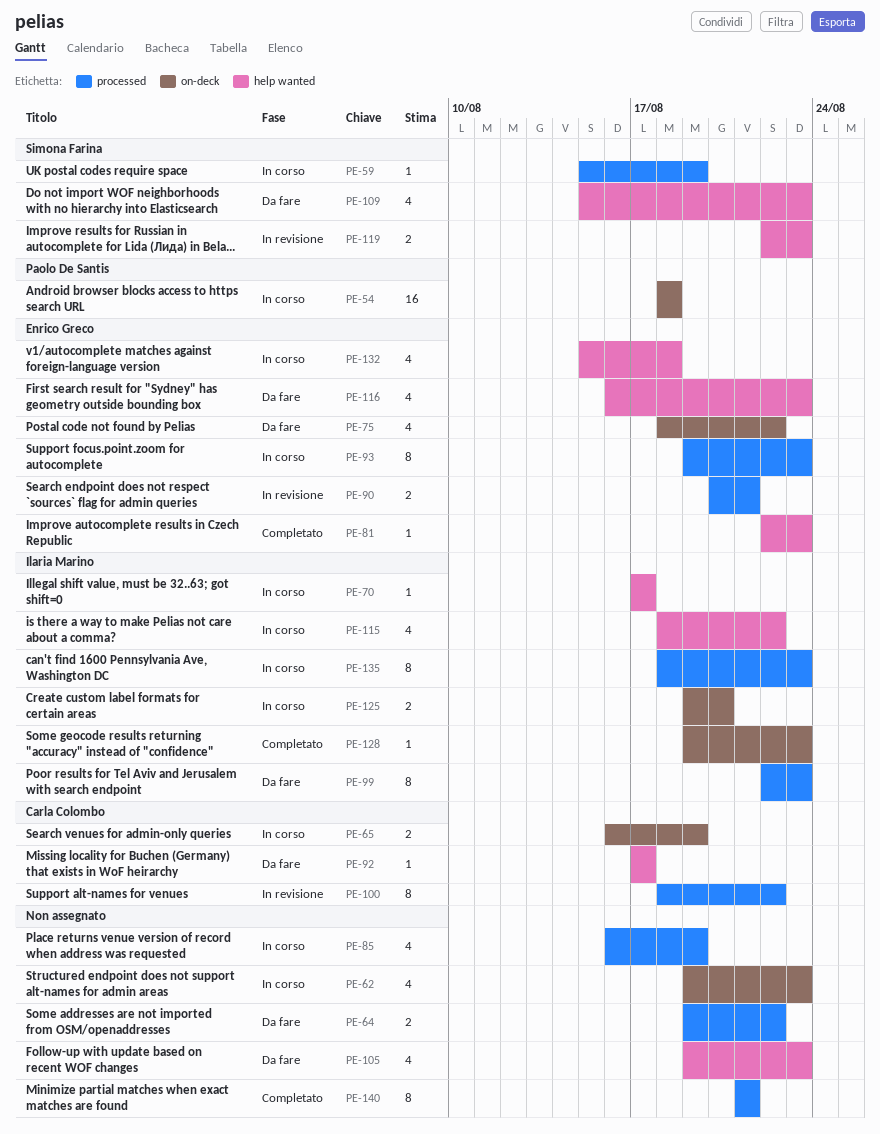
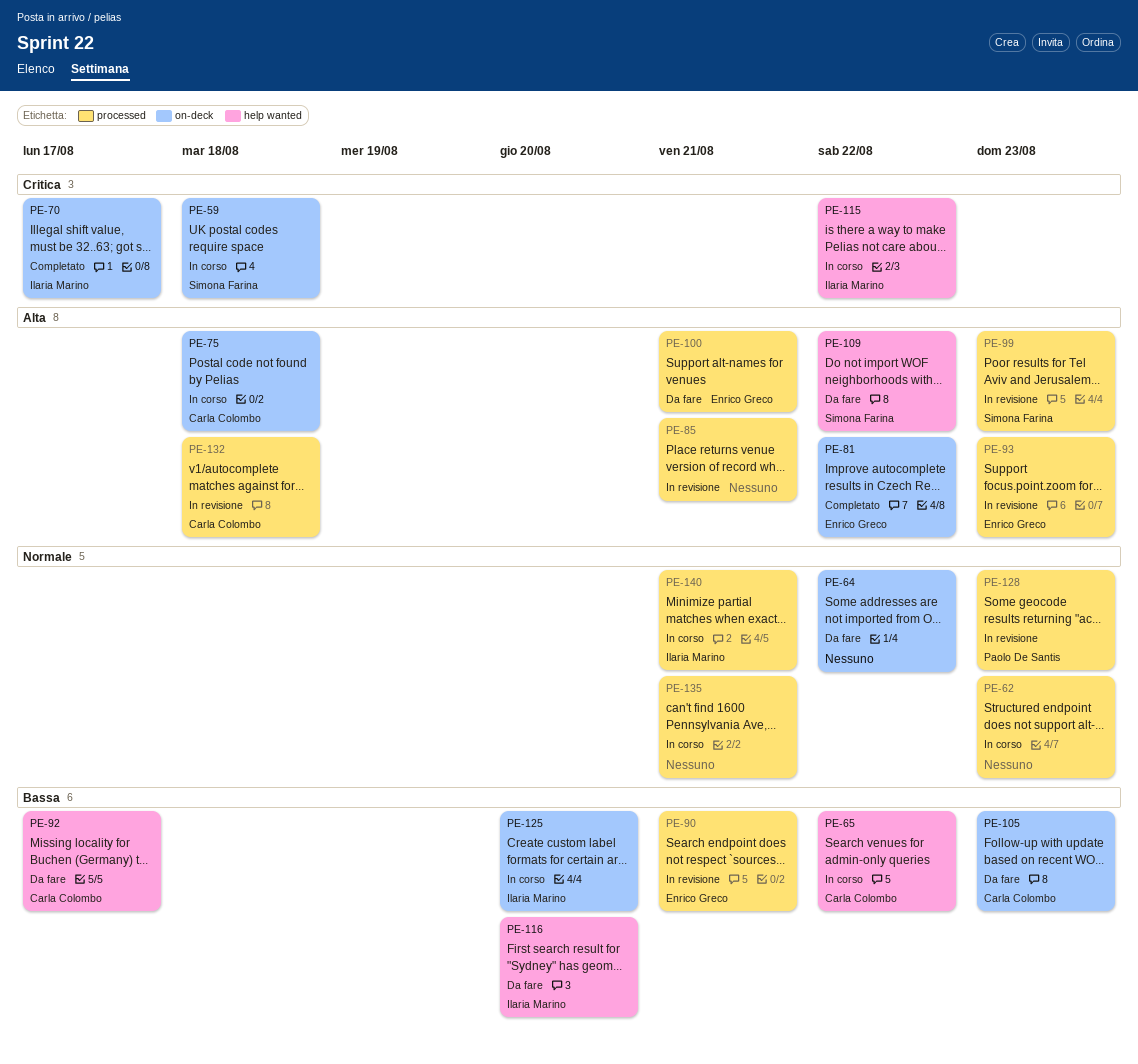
PE-54: present -> none
PE-59, label: processed -> on-deck
PE-59, due: Aug 19 -> Aug 18
PE-62, label: on-deck -> processed
PE-64, label: processed -> on-deck
PE-65, label: on-deck -> help wanted
PE-65, due: Aug 19 -> Aug 22
PE-70, status: In corso -> Completato
PE-70, label: help wanted -> on-deck
PE-75, status: Da fare -> In corso
PE-75, owner: Enrico Greco -> Carla Colombo
PE-75, due: Aug 22 -> Aug 18
PE-81, label: help wanted -> on-deck
PE-81, due: Aug 23 -> Aug 22
PE-85, status: In corso -> In revisione
PE-85, due: Aug 19 -> Aug 21
PE-93, status: In corso -> In revisione
PE-99, status: Da fare -> In revisione
PE-99, owner: Ilaria Marino -> Simona Farina
PE-100, status: In revisione -> Da fare
PE-100, owner: Carla Colombo -> Enrico Greco
PE-100, due: Aug 22 -> Aug 21
PE-105, owner: none -> Carla Colombo
PE-105, label: help wanted -> on-deck
PE-109, due: Aug 23 -> Aug 22
PE-116, owner: Enrico Greco -> Ilaria Marino
PE-116, due: Aug 23 -> Aug 20
PE-119: present -> none
PE-128, status: Completato -> In revisione
PE-128, owner: Ilaria Marino -> Paolo De Santis
PE-128, label: on-deck -> processed
PE-132, status: In corso -> In revisione
PE-132, owner: Enrico Greco -> Carla Colombo
PE-132, label: help wanted -> processed
PE-135, owner: Ilaria Marino -> none
PE-135, due: Aug 23 -> Aug 21
PE-140, status: Completato -> In corso
PE-140, owner: none -> Ilaria Marino

